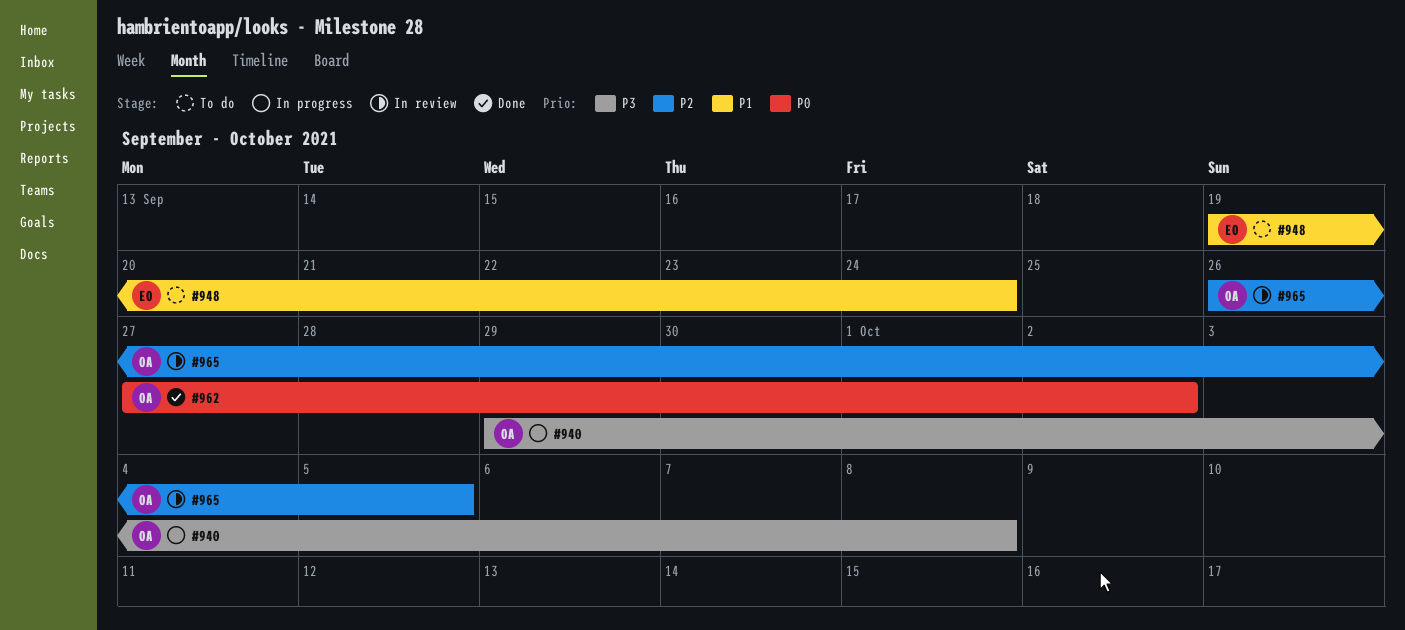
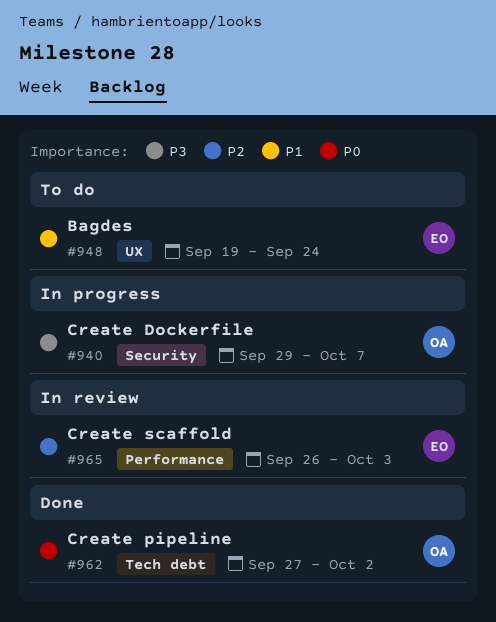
#940, due: Oct 8 -> Oct 7
#965, owner: OA -> EO
#965, due: Oct 5 -> Oct 3

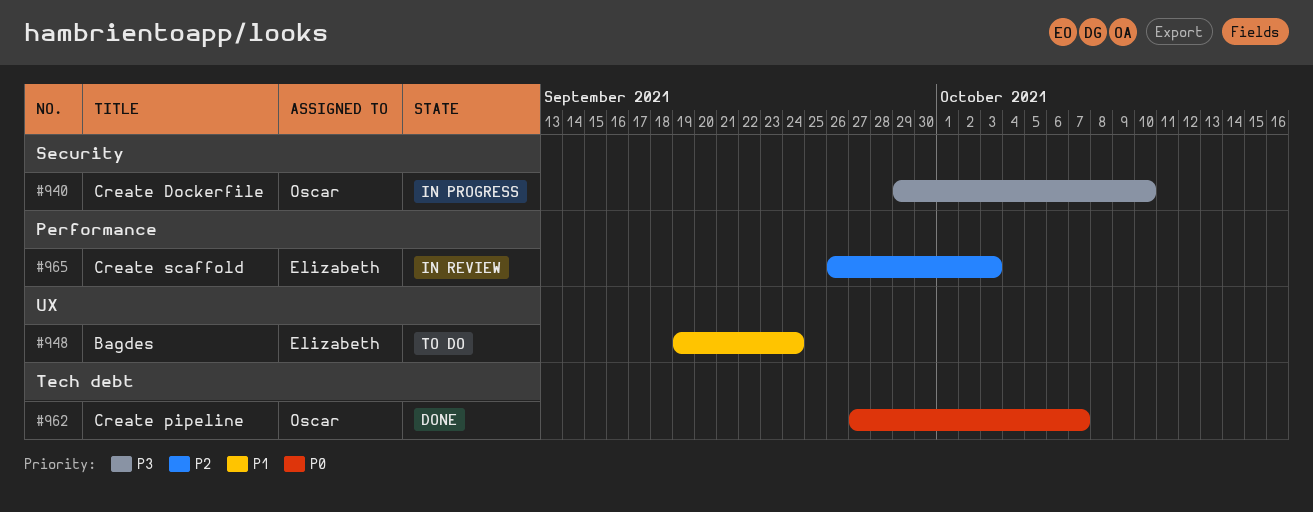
#940, due: Oct 7 -> Oct 10
#962, due: Oct 2 -> Oct 7

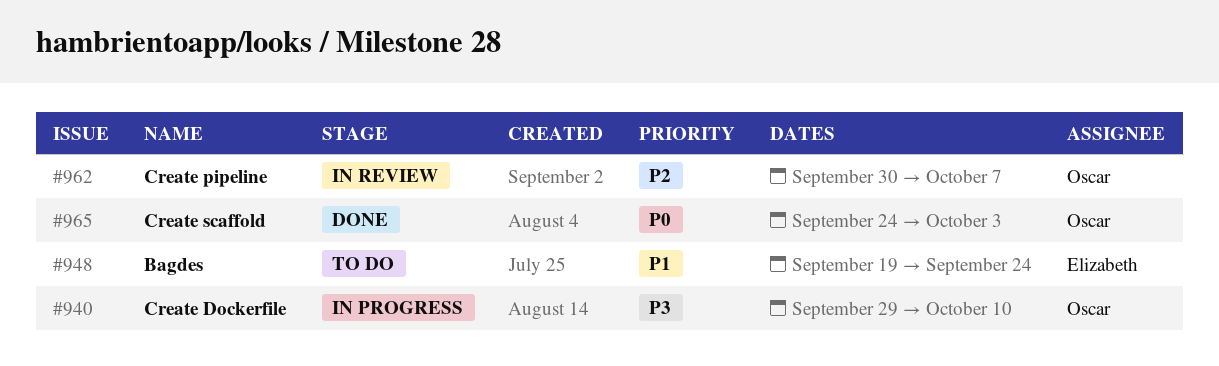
#962, status: Done -> In review
#962, priority: P0 -> P2
#962, start: Sep 27 -> Sep 30
#965, status: In review -> Done
#965, owner: Elizabeth -> Oscar
#965, priority: P2 -> P0
#965, start: Sep 26 -> Sep 24

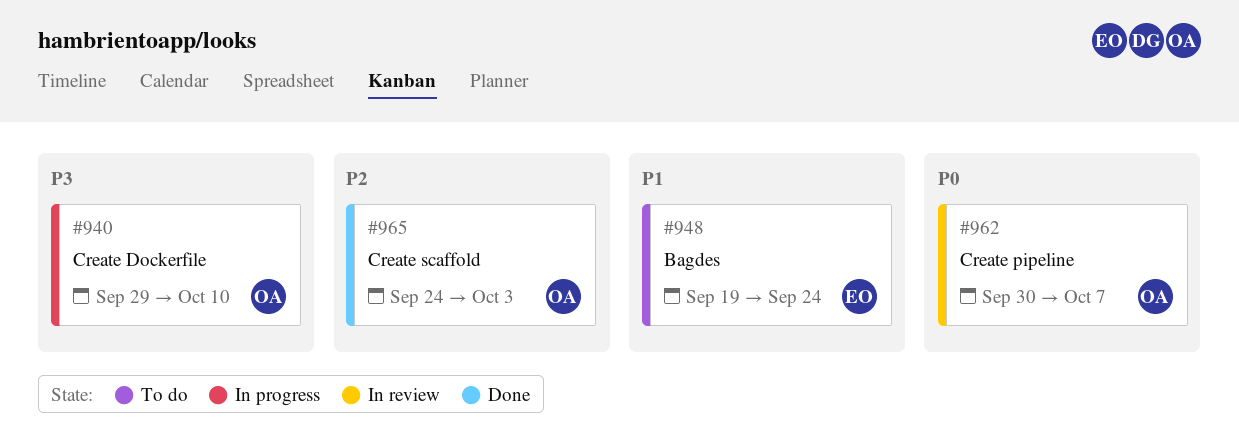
#962, priority: P2 -> P0
#965, priority: P0 -> P2

